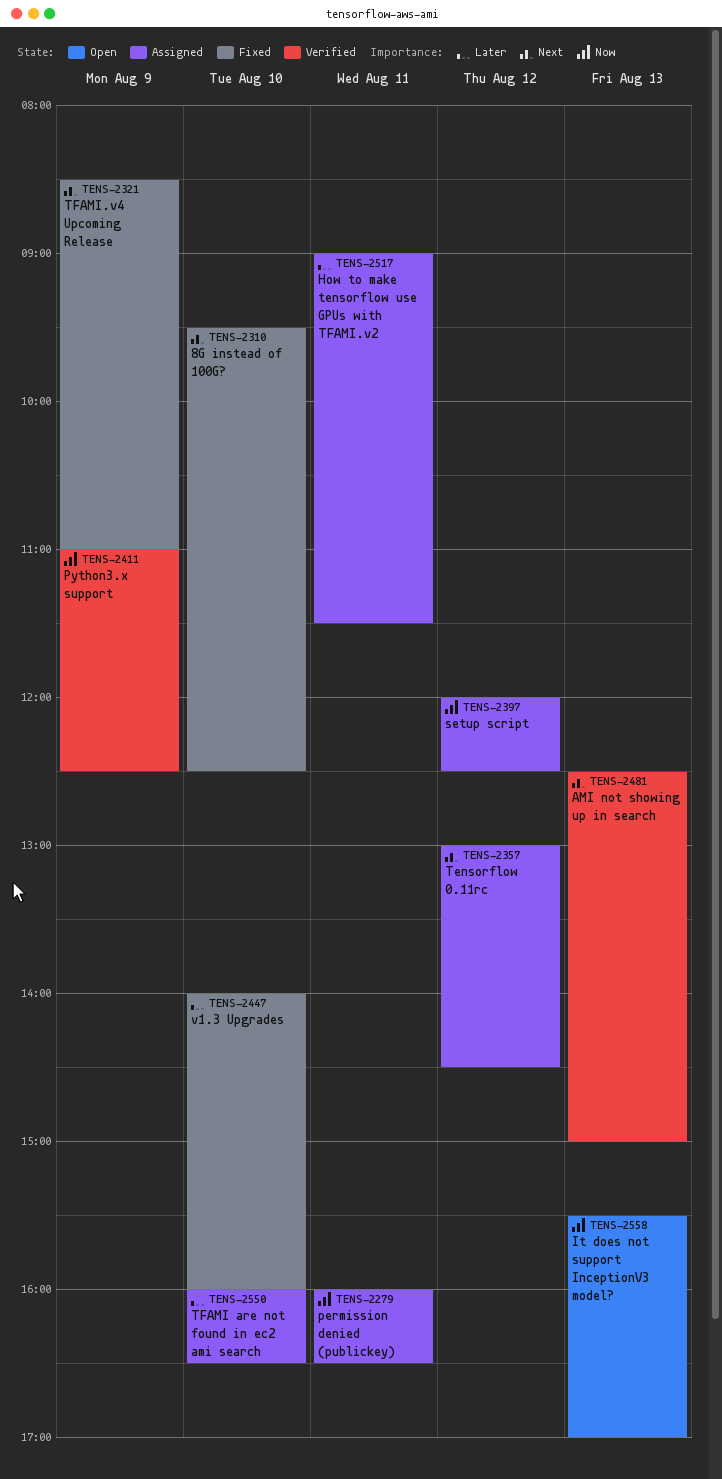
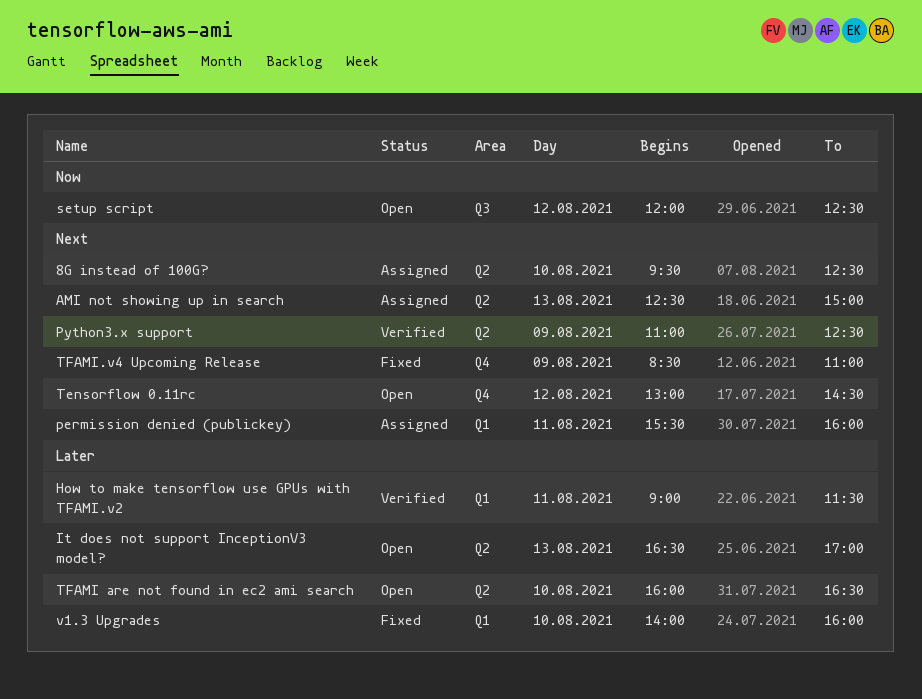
8G instead of 100G?, status: Fixed -> Assigned
AMI not showing up in search, status: Verified -> Assigned
How to make tensorflow use GPUs with TFAMI.v2, status: Assigned -> Verified
It does not support InceptionV3 model?, priority: Now -> Later
It does not support InceptionV3 model?, begins: 15:30 -> 16:30
permission denied (publickey), priority: Now -> Next
permission denied (publickey), begins: 16:00 -> 15:30
permission denied (publickey), ends: 16:30 -> 16:00
Python3.x support, priority: Now -> Next
setup script, status: Assigned -> Open
Tensorflow 0.11rc, status: Assigned -> Open
TFAMI are not found in ec2 ami search, status: Assigned -> Open

